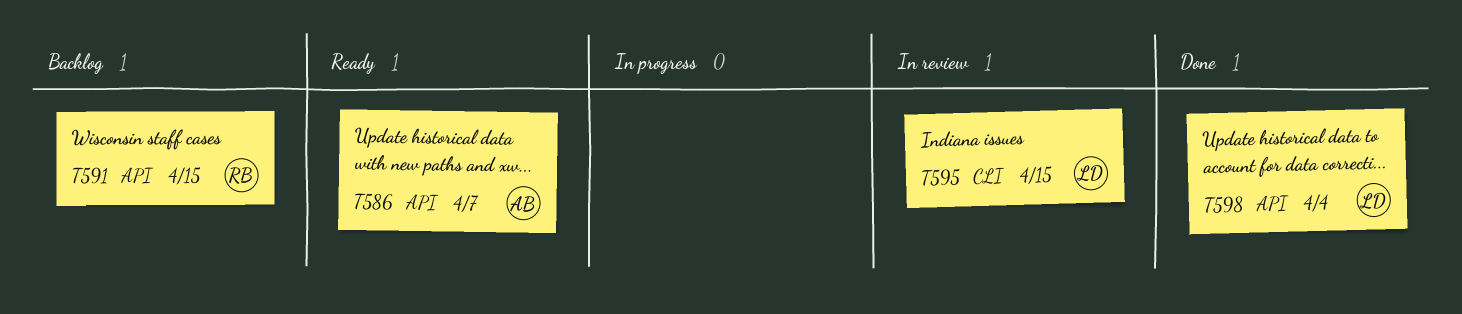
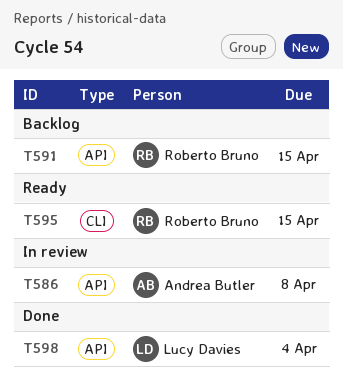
T586, status: Ready -> In review
T586, due: Apr 7 -> Apr 8
T595, status: In review -> Ready
T595, owner: Lucy Davies -> Roberto Bruno

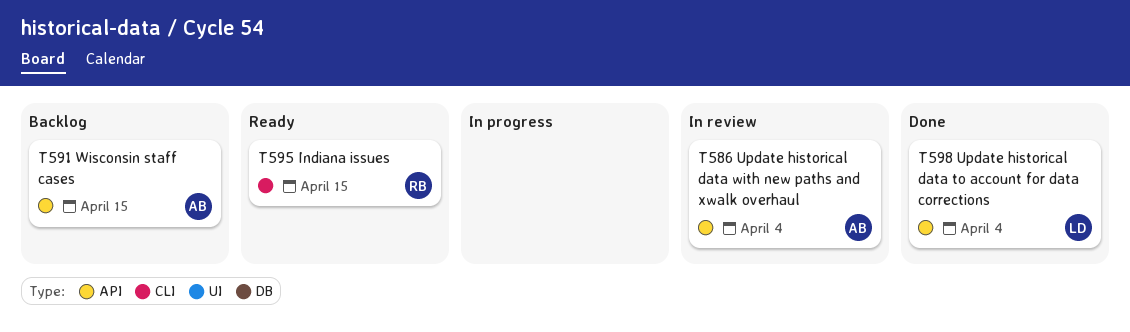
T586, due: Apr 8 -> Apr 4
T591, owner: Roberto Bruno -> Andrea Butler

